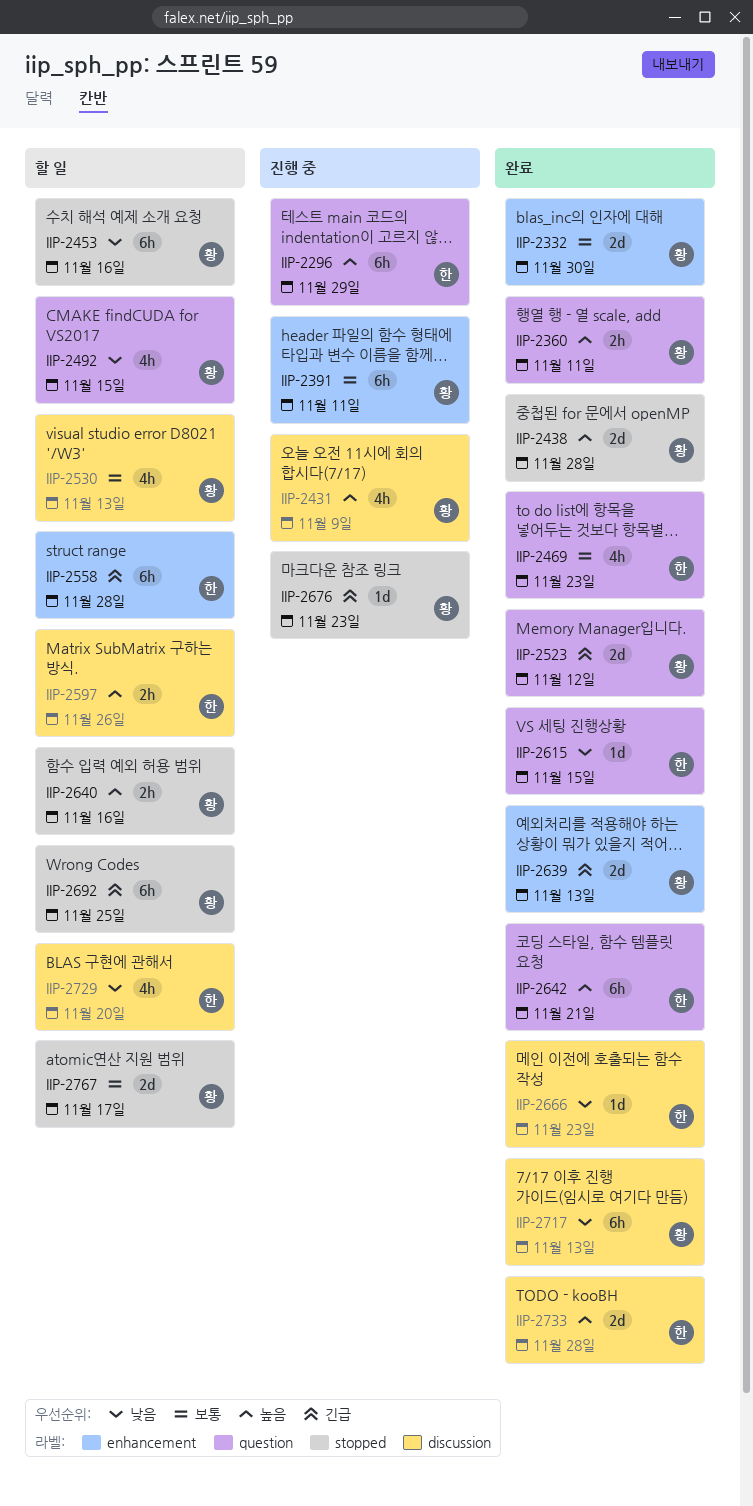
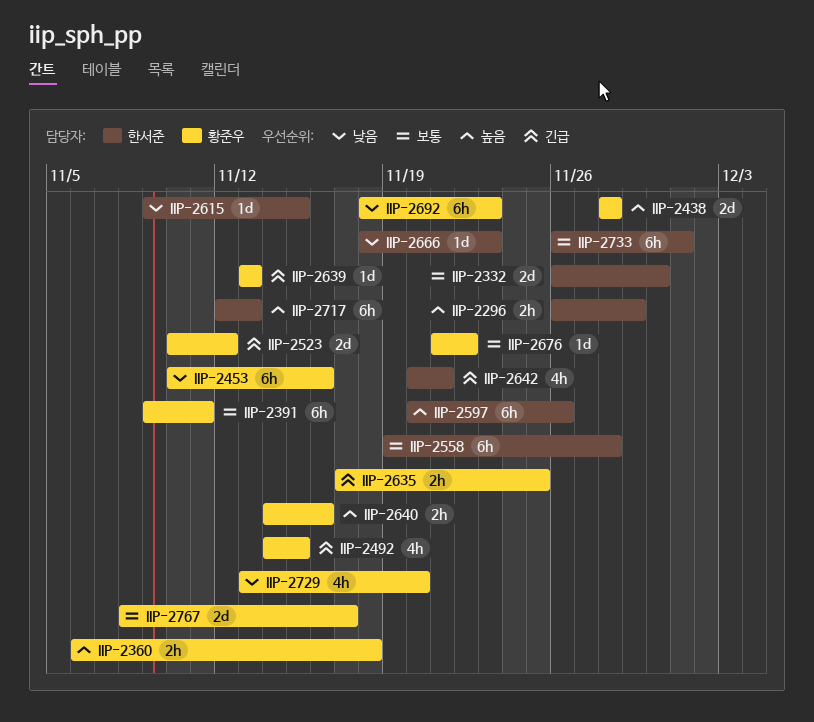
IIP-2296, estimate: 6h -> 2h
IIP-2332, owner: 황준우 -> 한서준
IIP-2360, due: Nov 11 -> Nov 18
IIP-2431: present -> none
IIP-2469: present -> none
IIP-2492, priority: 낮음 -> 긴급
IIP-2530: present -> none
IIP-2558, priority: 긴급 -> 보통
IIP-2597, estimate: 2h -> 6h
IIP-2635: none -> present
IIP-2639, estimate: 2d -> 1d
IIP-2642, priority: 높음 -> 긴급
IIP-2642, estimate: 6h -> 4h
IIP-2676, priority: 긴급 -> 보통
IIP-2676, due: Nov 23 -> Nov 22
IIP-2692, priority: 긴급 -> 낮음
IIP-2692, due: Nov 25 -> Nov 23
IIP-2717, owner: 황준우 -> 한서준
IIP-2717, priority: 낮음 -> 높음
IIP-2729, owner: 한서준 -> 황준우
IIP-2733, priority: 높음 -> 보통
IIP-2733, estimate: 2d -> 6h
IIP-2733, due: Nov 28 -> Dec 1

